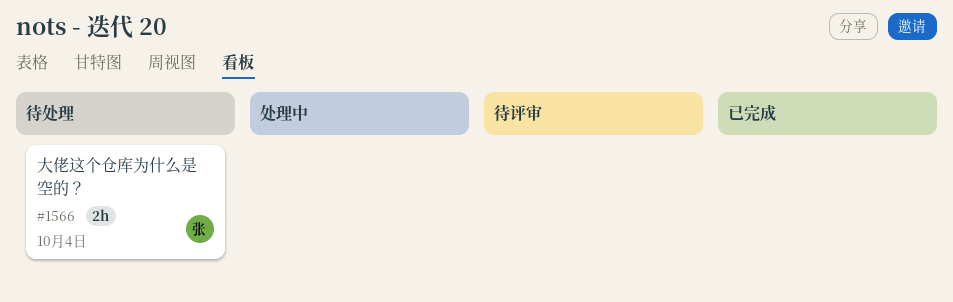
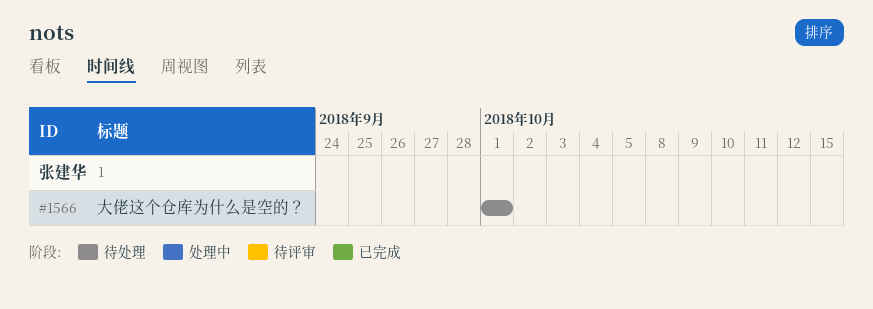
#1566, due: Oct 4 -> Oct 1

